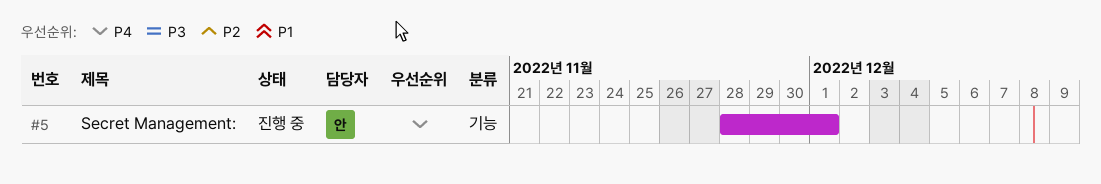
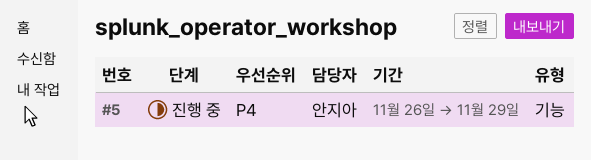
#5, start: Nov 28 -> Nov 26
#5, due: Dec 1 -> Nov 29

